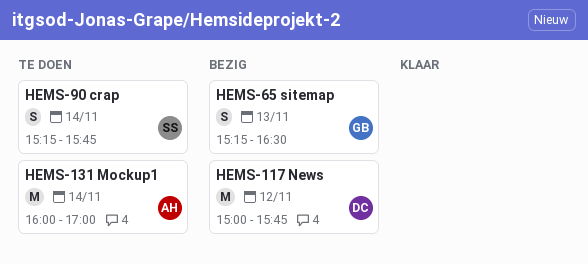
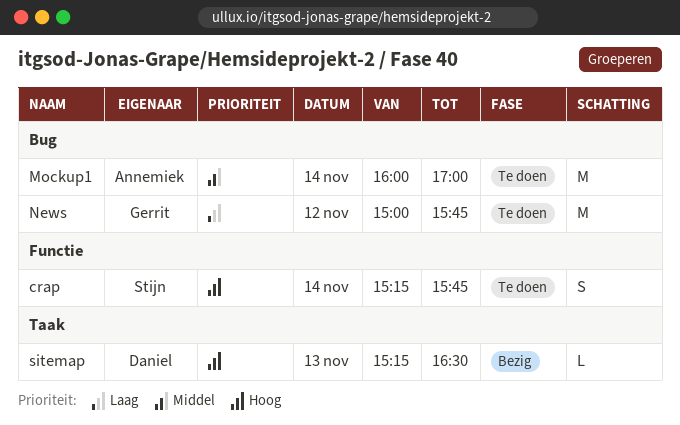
News, status: Bezig -> Te doen
News, owner: Daniel -> Gerrit
sitemap, owner: Gerrit -> Daniel
sitemap, estimate: S -> L

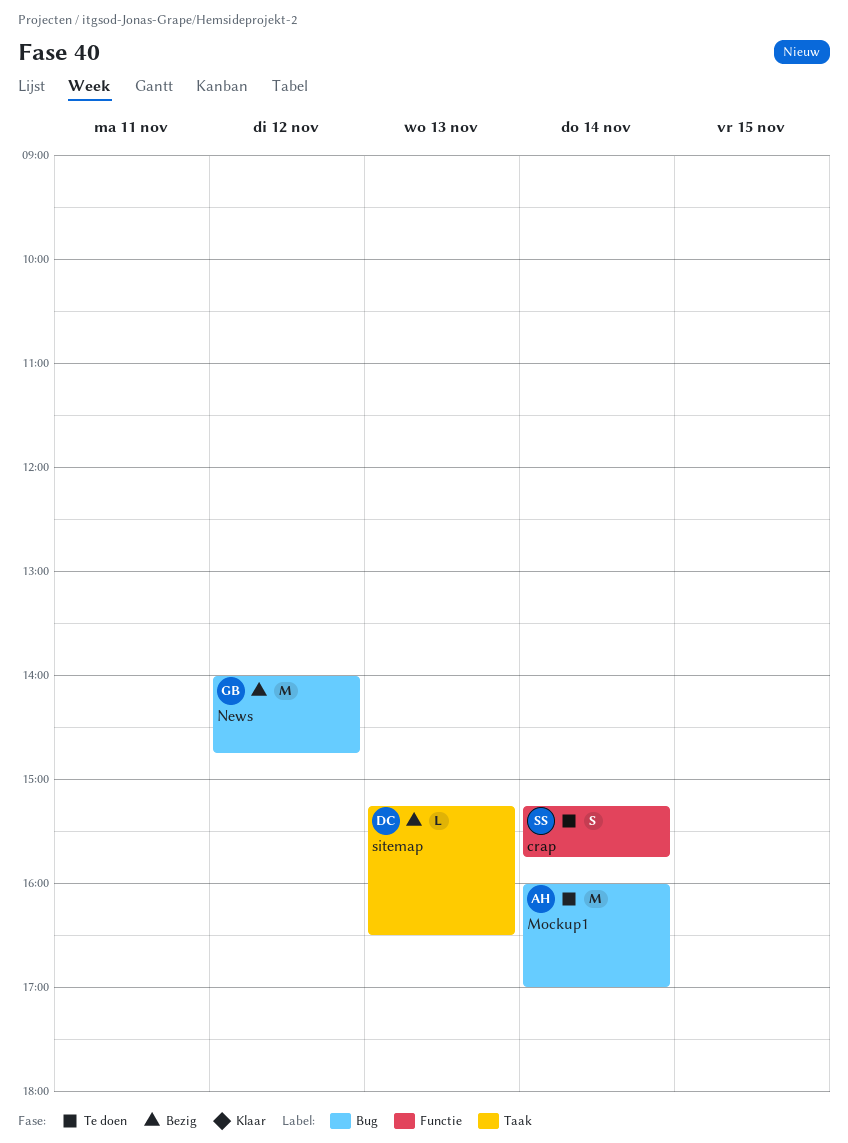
News, status: Te doen -> Bezig
News, begins: 15:00 -> 14:00
News, ends: 15:45 -> 14:45

